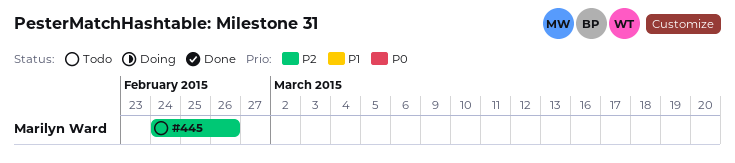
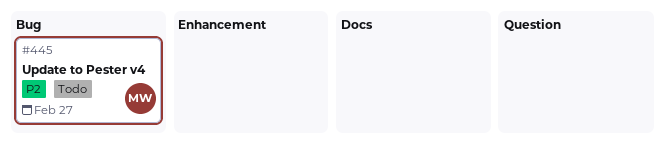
#445, due: Feb 26 -> Feb 27

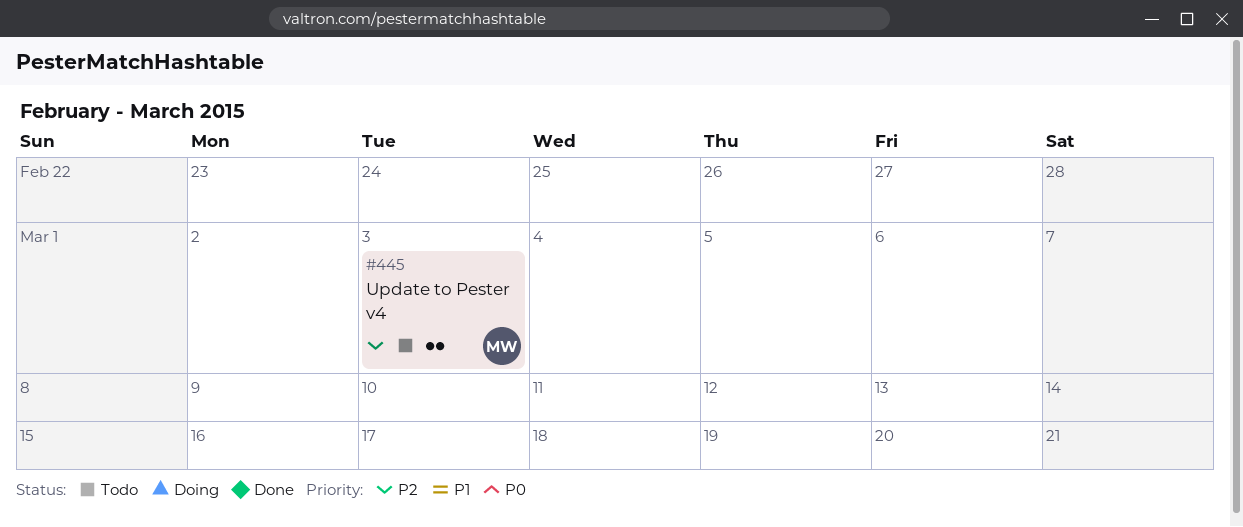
#445, due: Feb 27 -> Mar 3

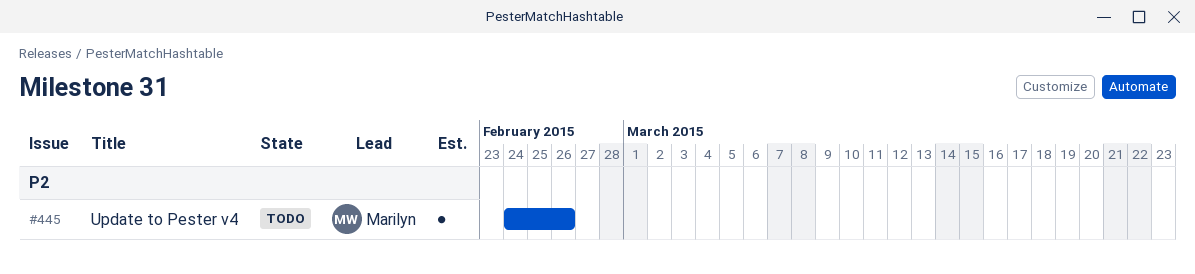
#445, estimate: 2 -> 1
#445, due: Mar 3 -> Feb 26

